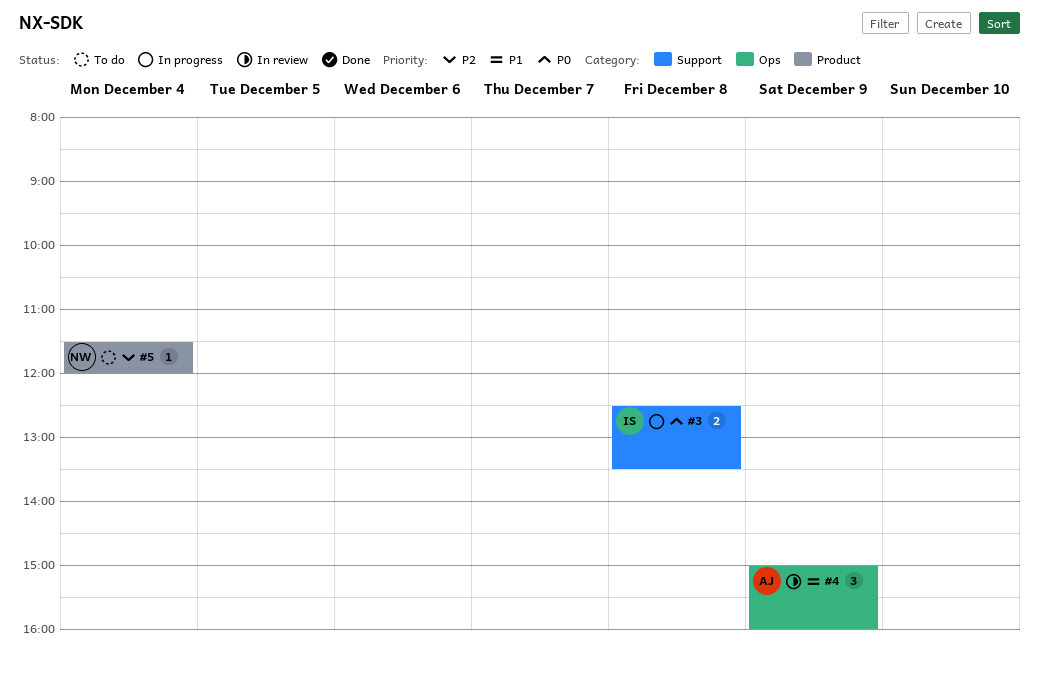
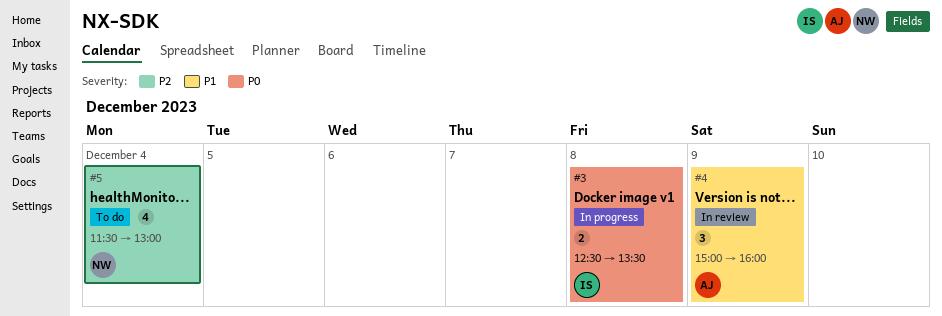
#5, estimate: 1 -> 4
#5, ends: 12:00 -> 13:00

